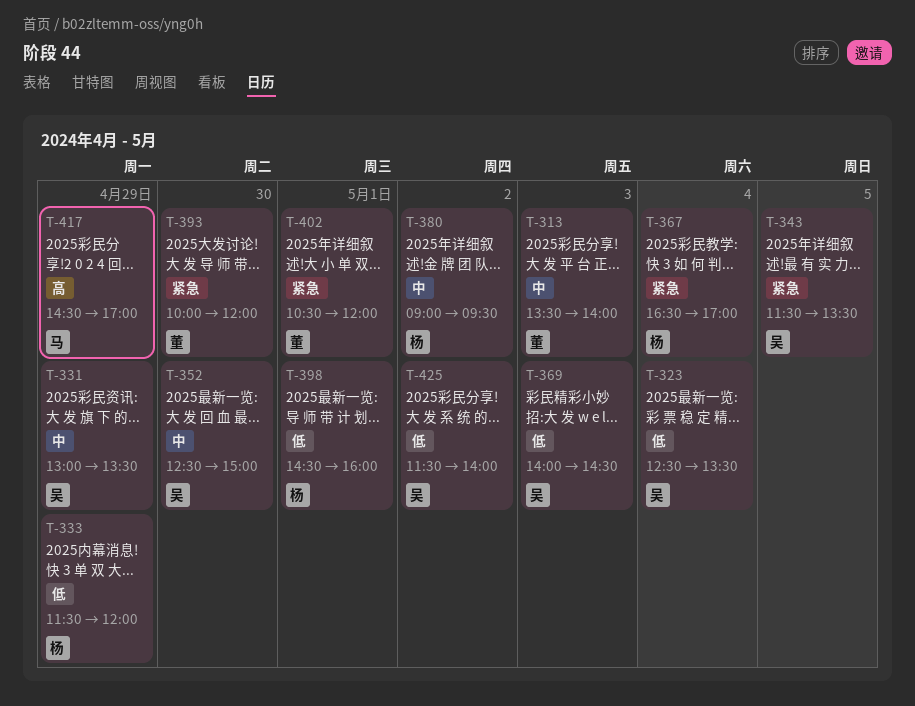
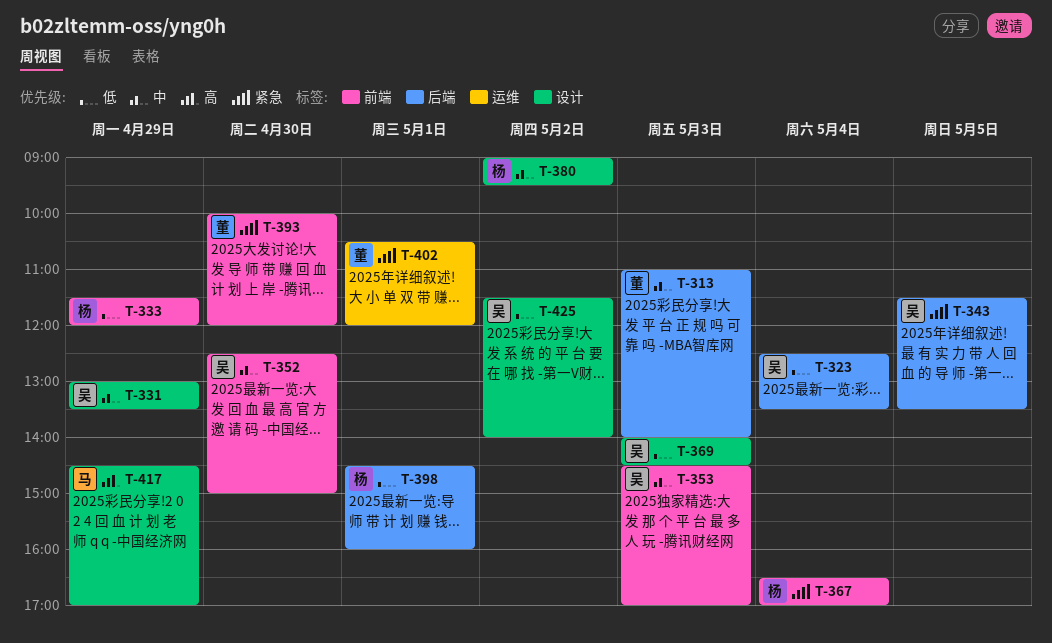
T-313, begins: 13:30 -> 11:00
T-353: none -> present

